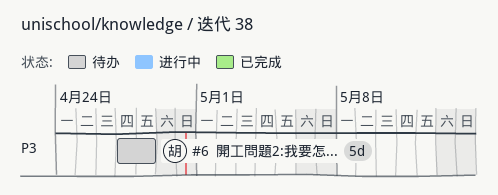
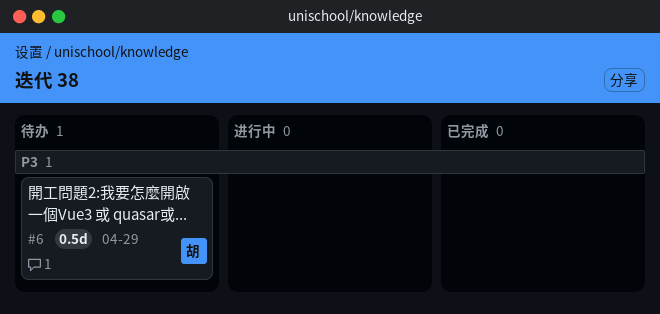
#6, estimate: 5d -> 0.5d
#6, due: Apr 28 -> Apr 29

